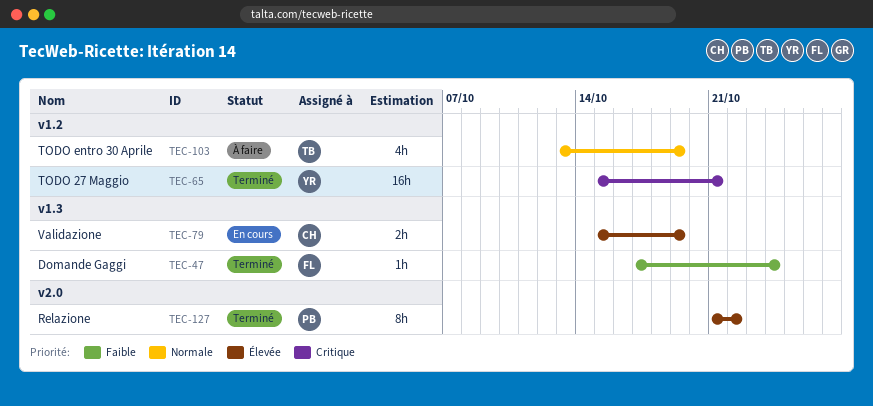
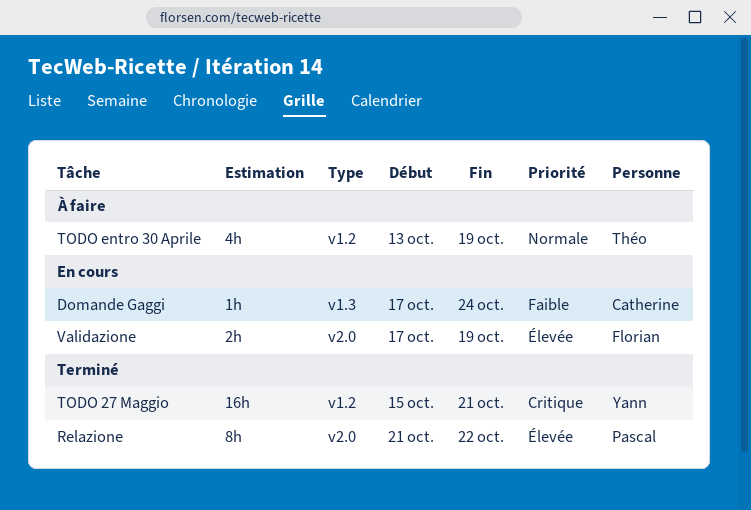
Domande Gaggi, status: Terminé -> En cours
Domande Gaggi, owner: Florian -> Catherine
Validazione, owner: Catherine -> Florian
Validazione, label: v1.3 -> v2.0
Validazione, start: Oct 15 -> Oct 17

